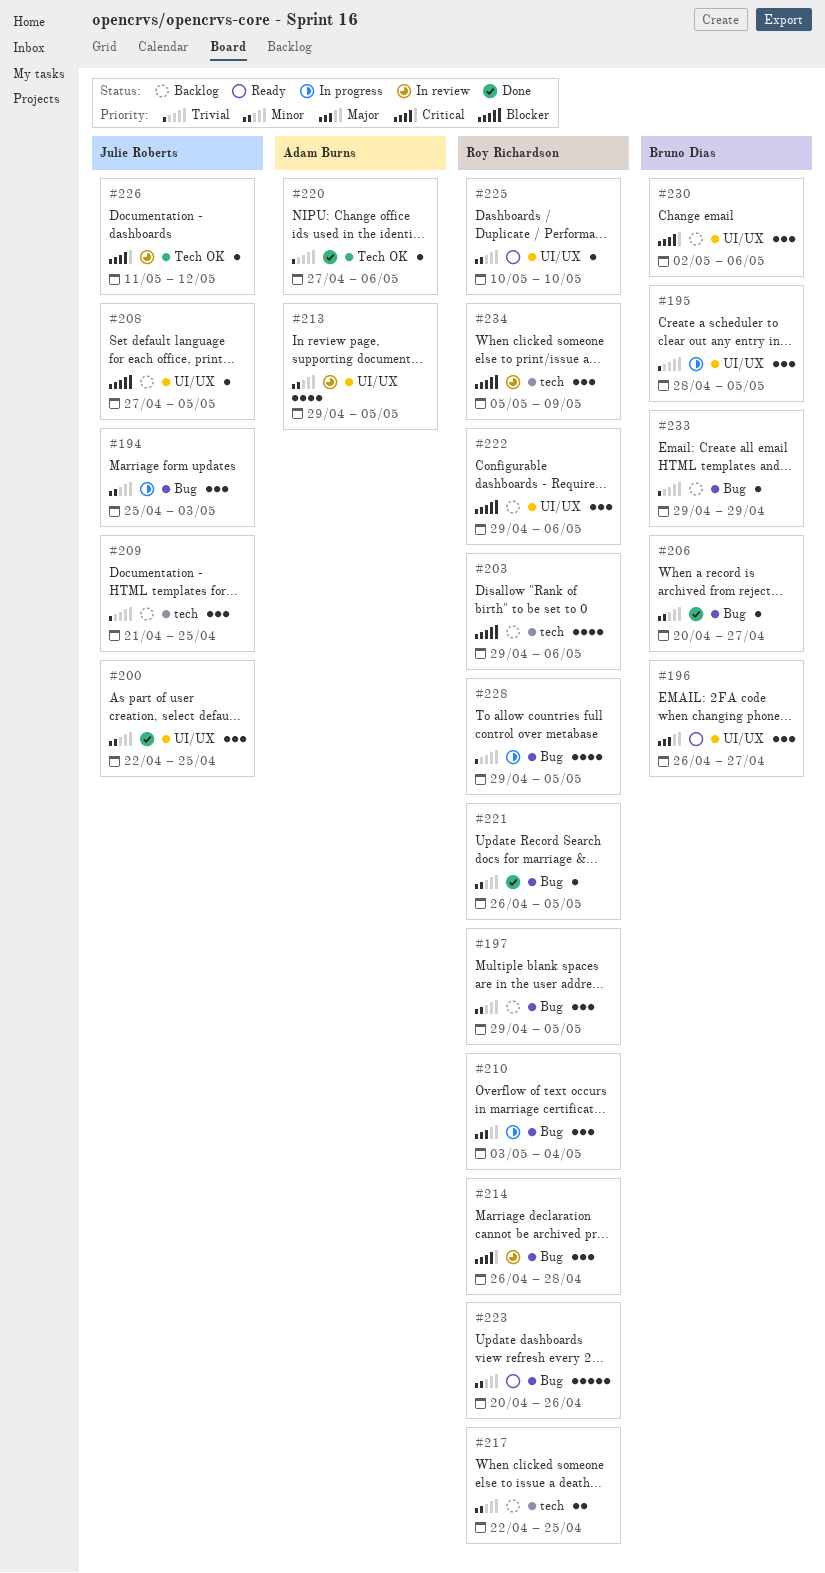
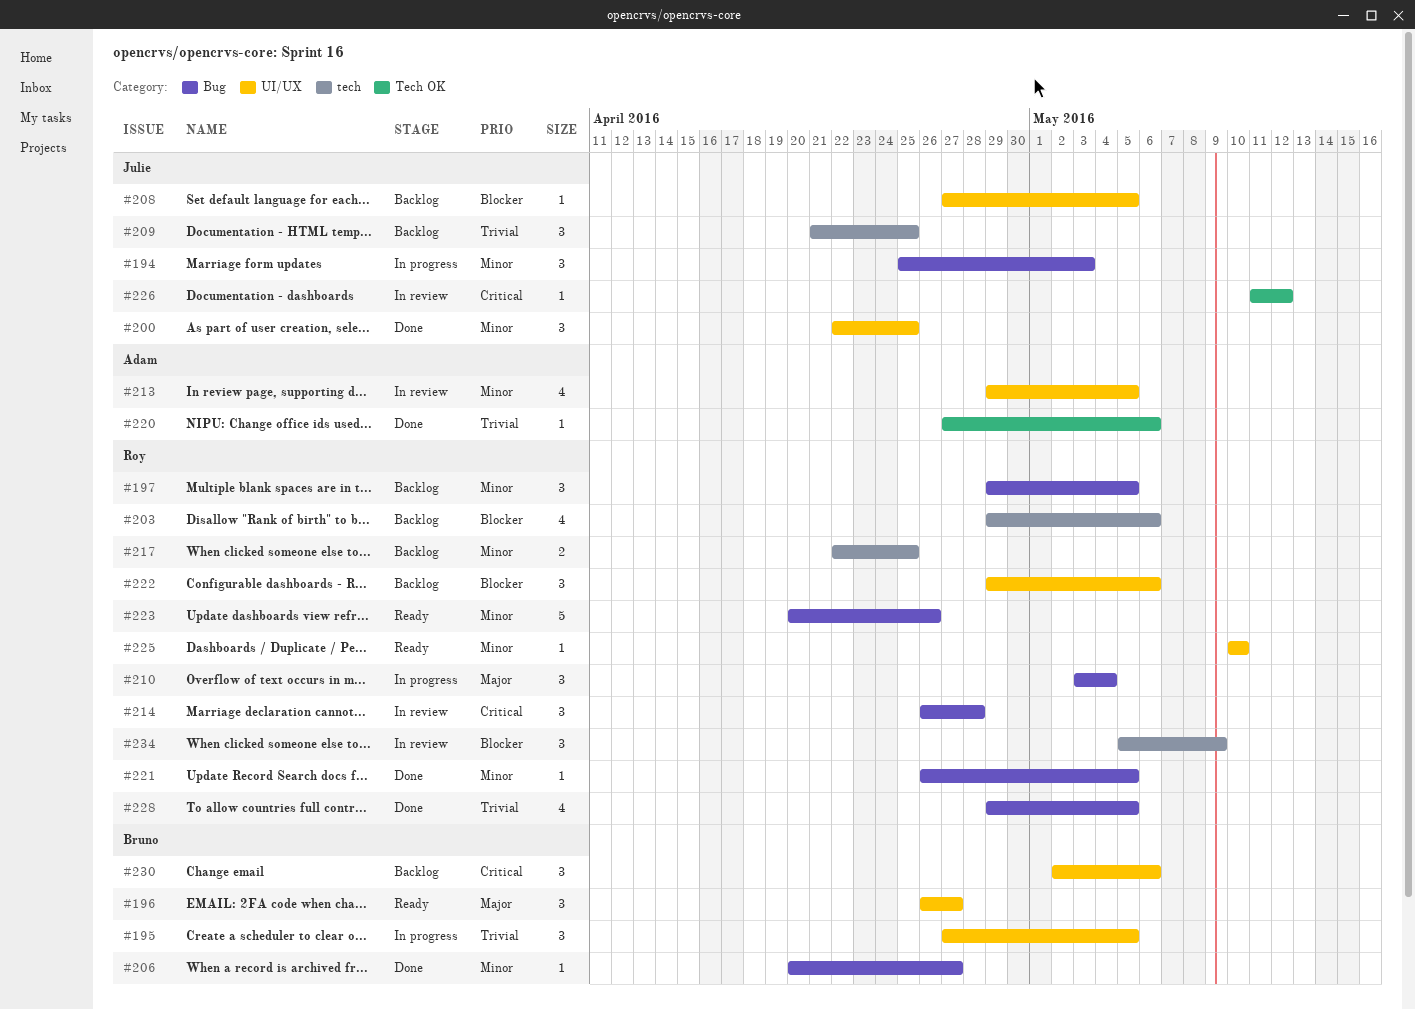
#195, start: Apr 28 -> Apr 27
#228, status: In progress -> Done
#233: present -> none

